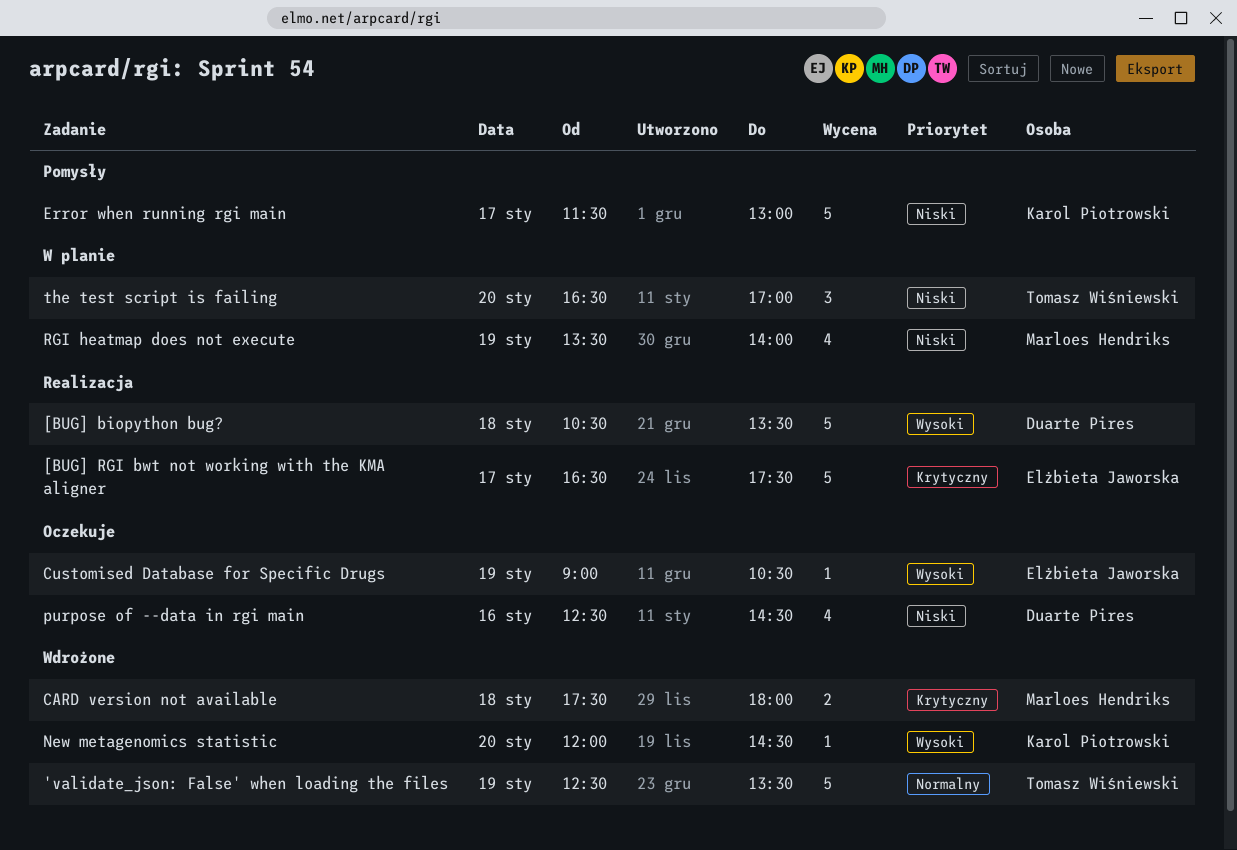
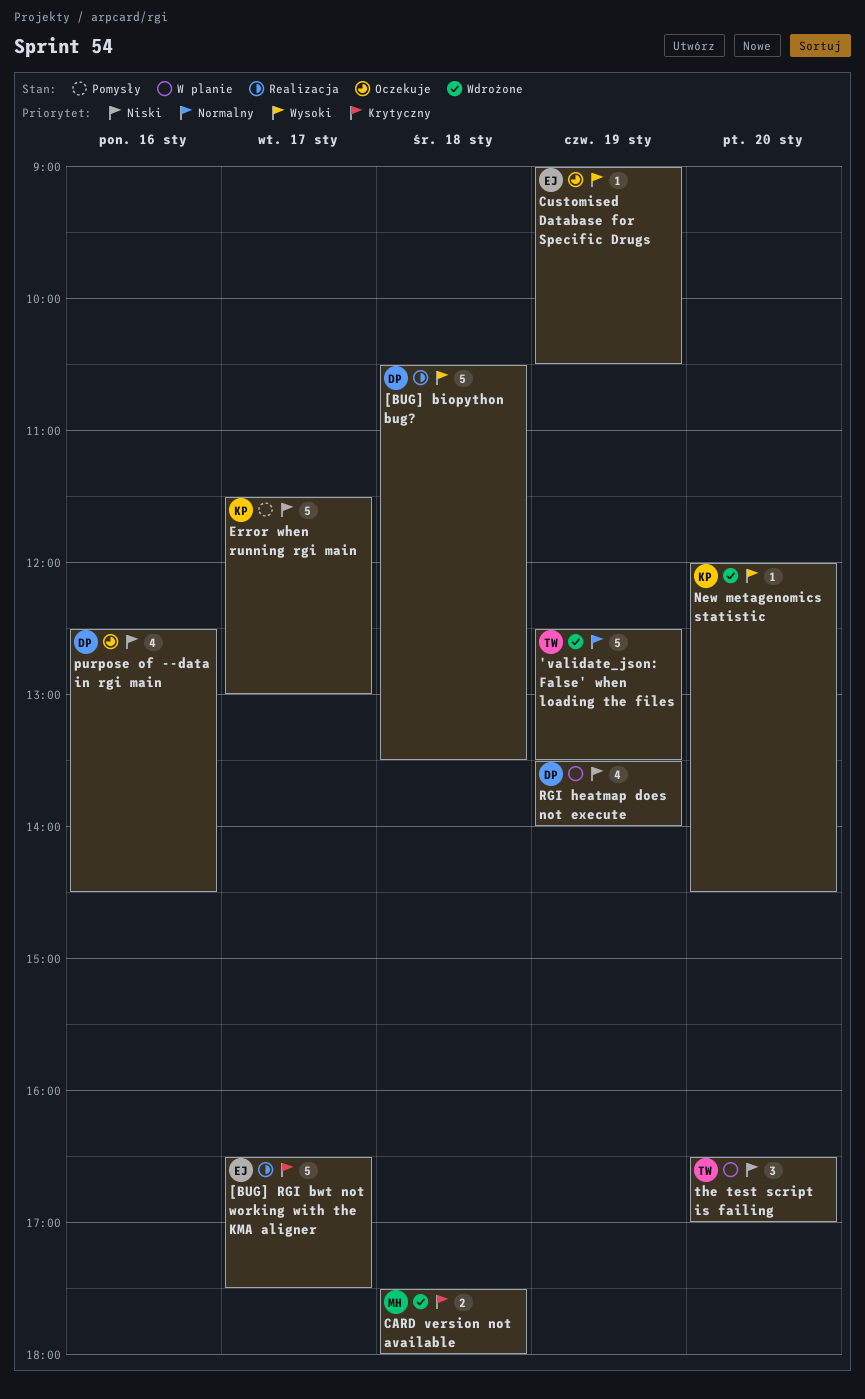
RGI heatmap does not execute, owner: Marloes Hendriks -> Duarte Pires

